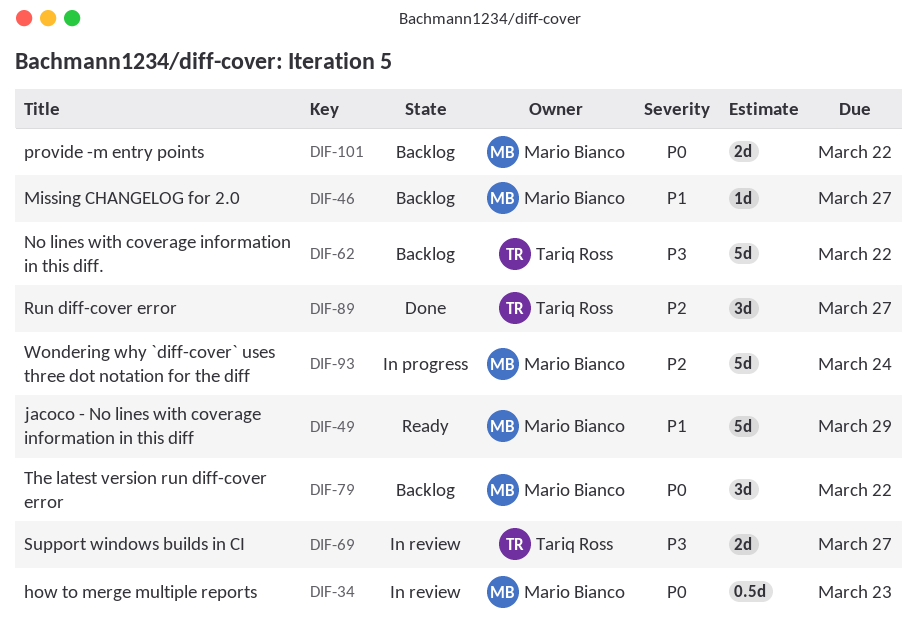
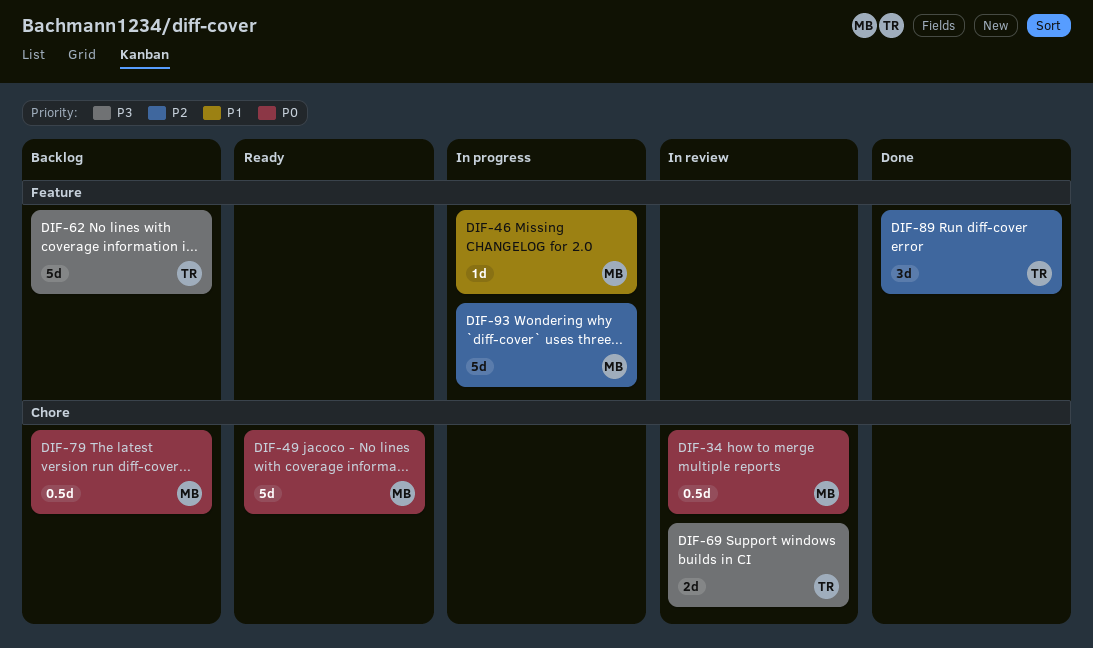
DIF-46, status: Backlog -> In progress
DIF-49, priority: P1 -> P0
DIF-79, estimate: 3d -> 0.5d
DIF-101: present -> none

